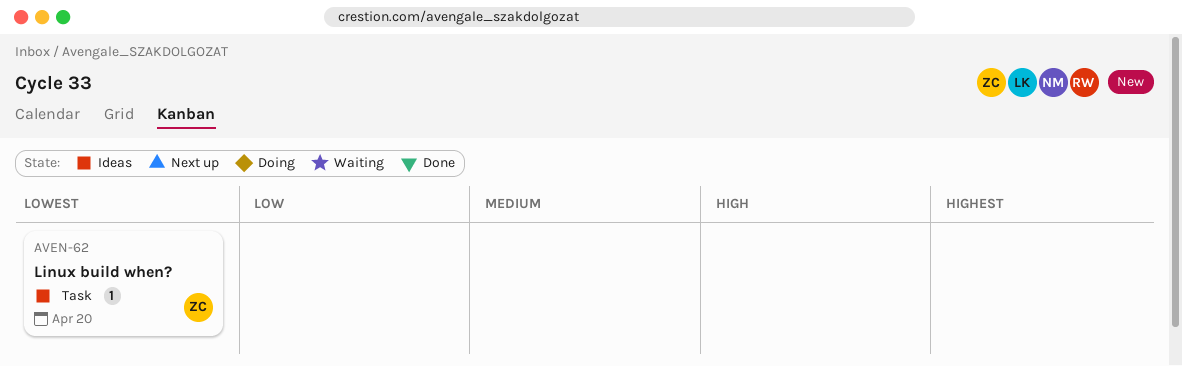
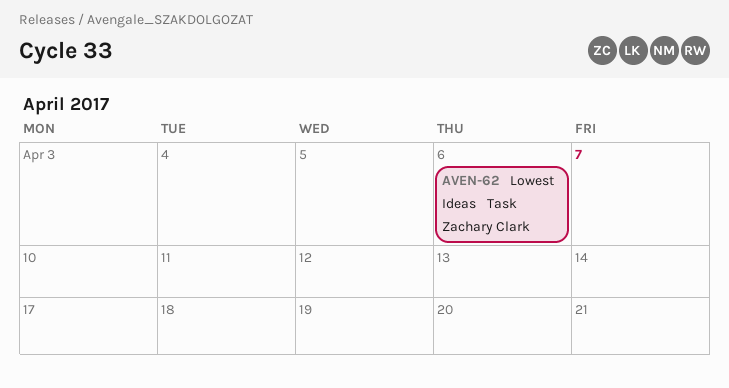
AVEN-62, due: Apr 20 -> Apr 6

